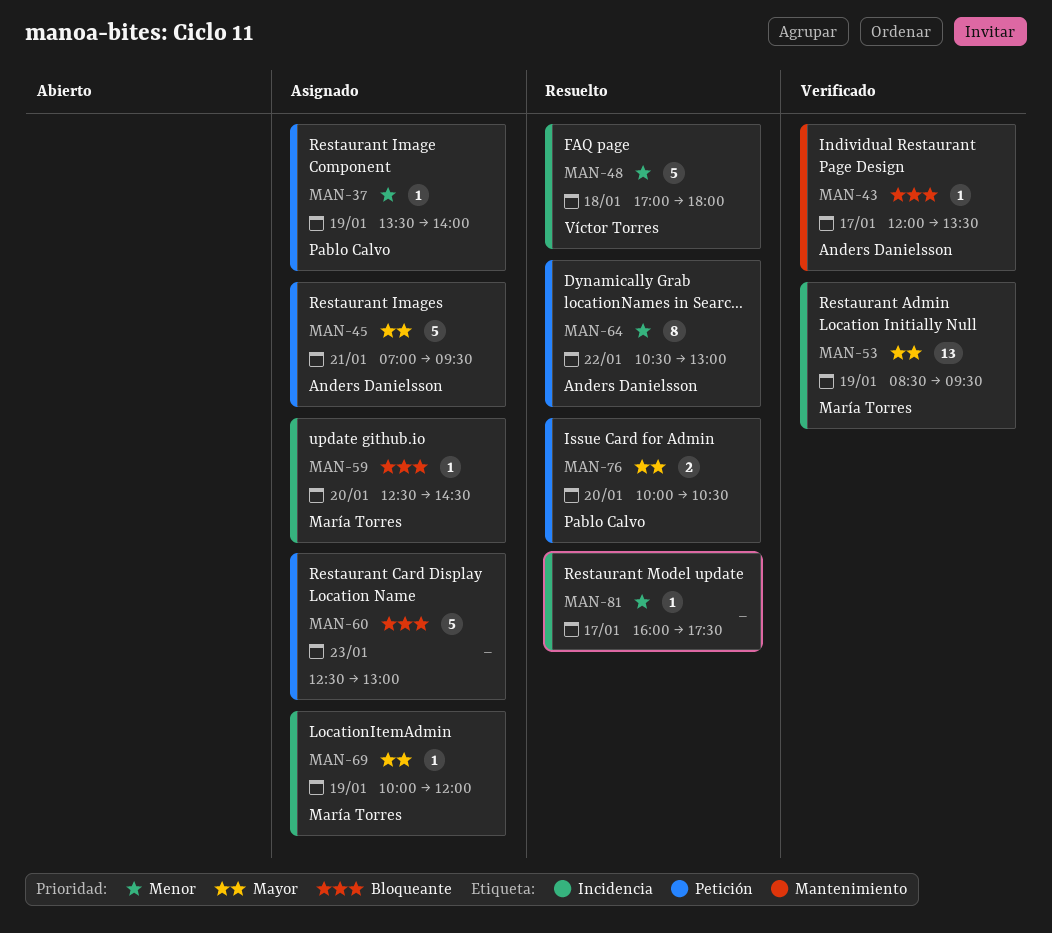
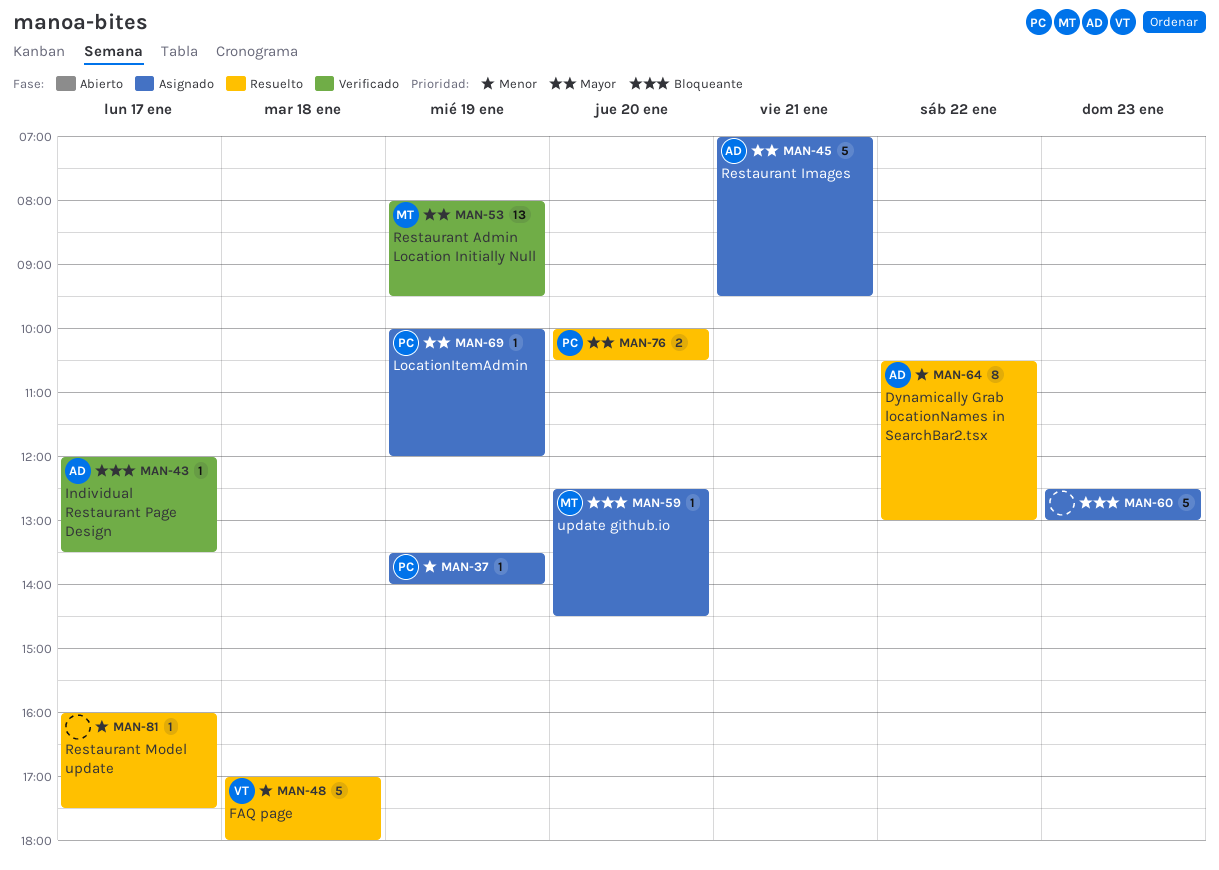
MAN-53, begins: 08:30 -> 08:00
MAN-69, owner: María Torres -> Pablo Calvo

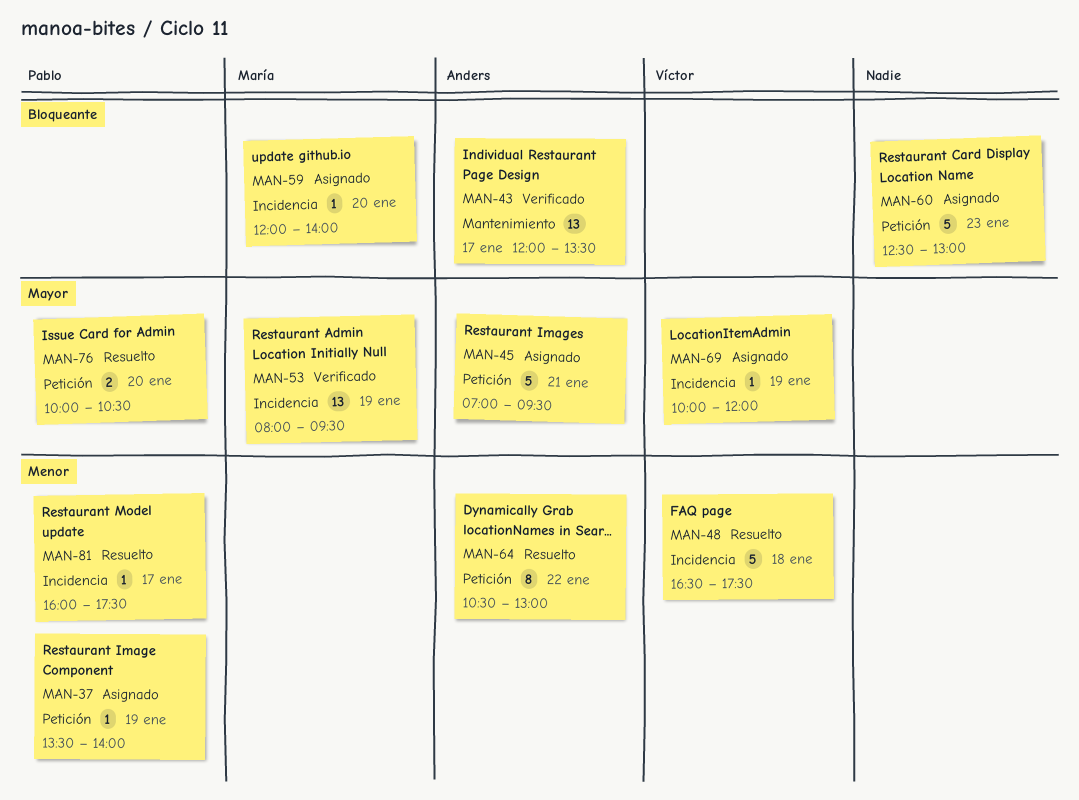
MAN-43, estimate: 1 -> 13
MAN-48, begins: 17:00 -> 16:30
MAN-48, ends: 18:00 -> 17:30
MAN-59, begins: 12:30 -> 12:00
MAN-59, ends: 14:30 -> 14:00
MAN-69, owner: Pablo -> Víctor
MAN-81, owner: none -> Pablo

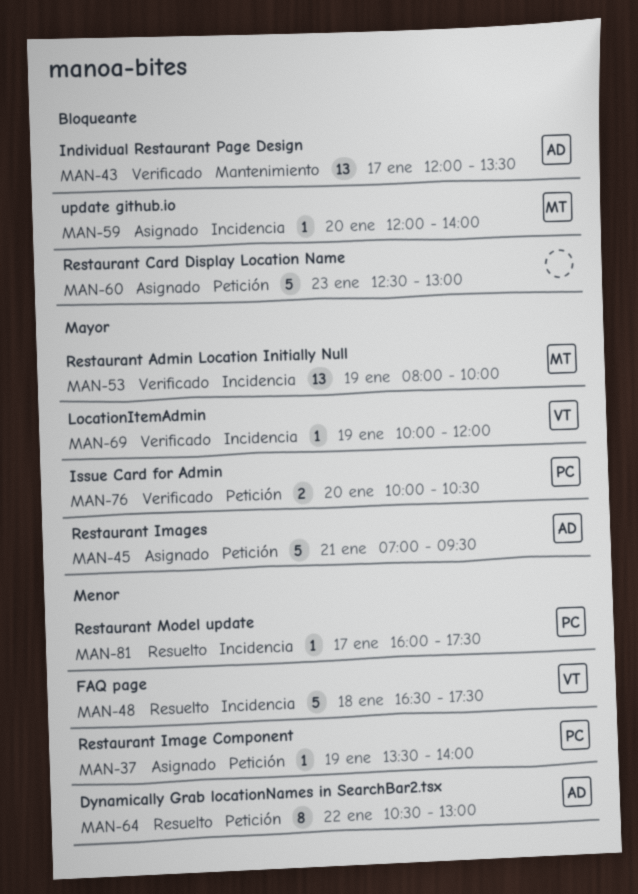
MAN-53, ends: 09:30 -> 10:00
MAN-69, status: Asignado -> Verificado
MAN-76, status: Resuelto -> Verificado

